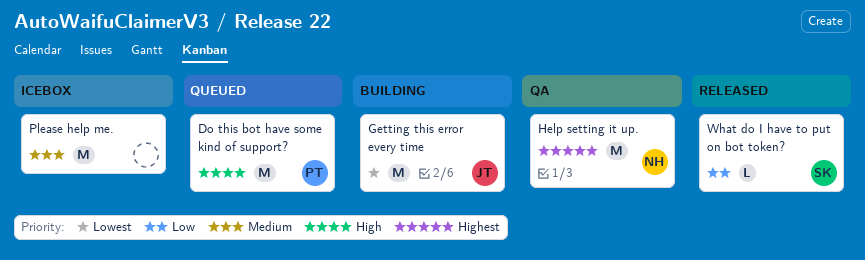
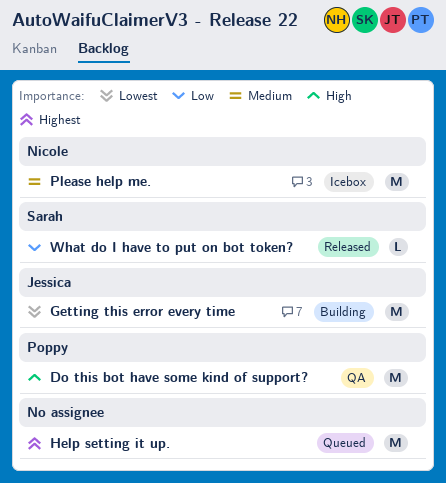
Do this bot have some kind of support?, status: Queued -> QA
Help setting it up., status: QA -> Queued
Help setting it up., owner: Nicole -> none
Please help me., owner: none -> Nicole

